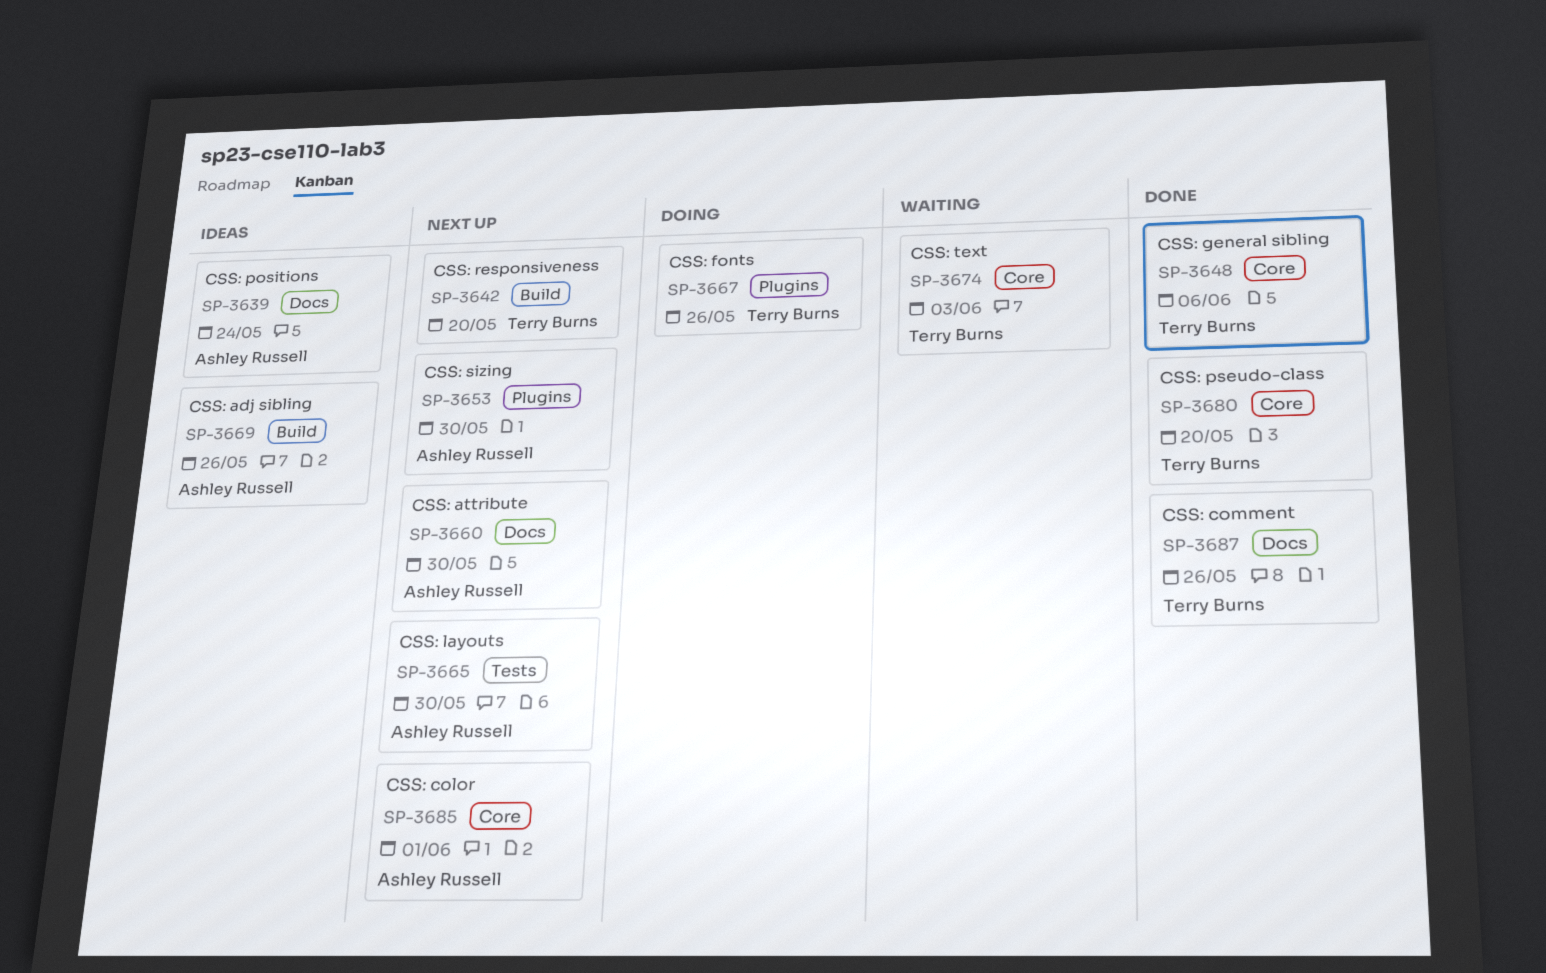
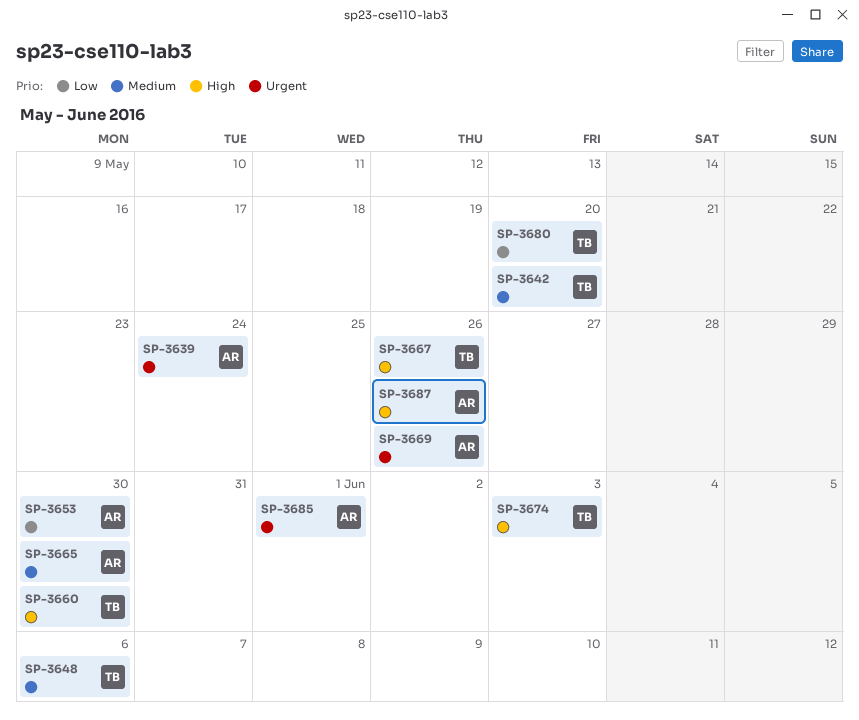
SP-3660, owner: Ashley Russell -> Terry Burns
SP-3687, owner: Terry Burns -> Ashley Russell

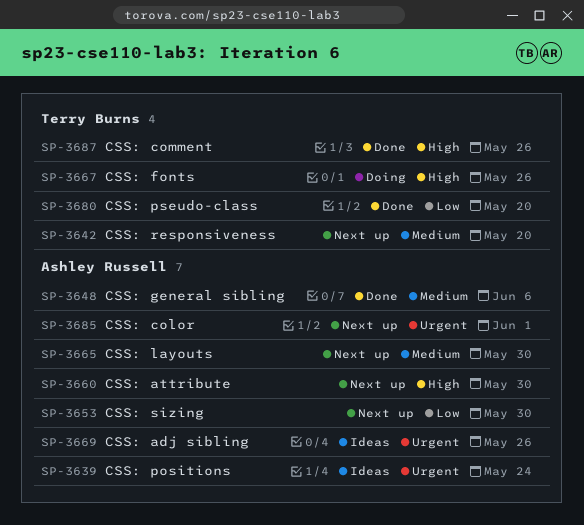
SP-3648, owner: Terry Burns -> Ashley Russell
SP-3660, owner: Terry Burns -> Ashley Russell
SP-3674: present -> none
SP-3687, owner: Ashley Russell -> Terry Burns

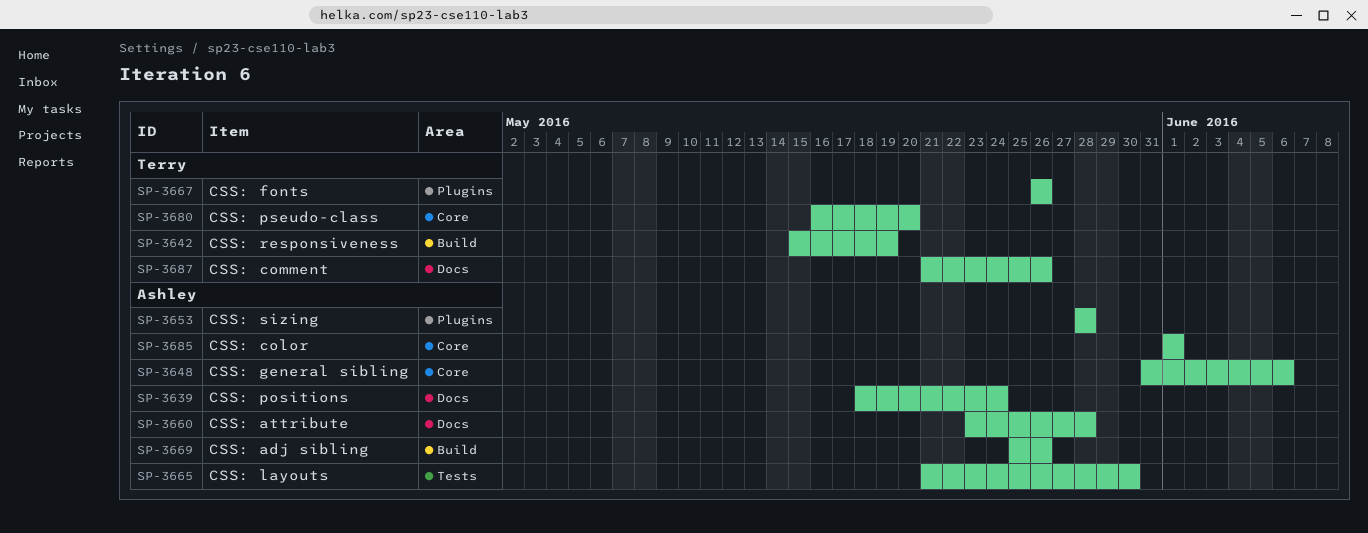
SP-3642, due: May 20 -> May 19
SP-3653, due: May 30 -> May 28
SP-3660, due: May 30 -> May 28

